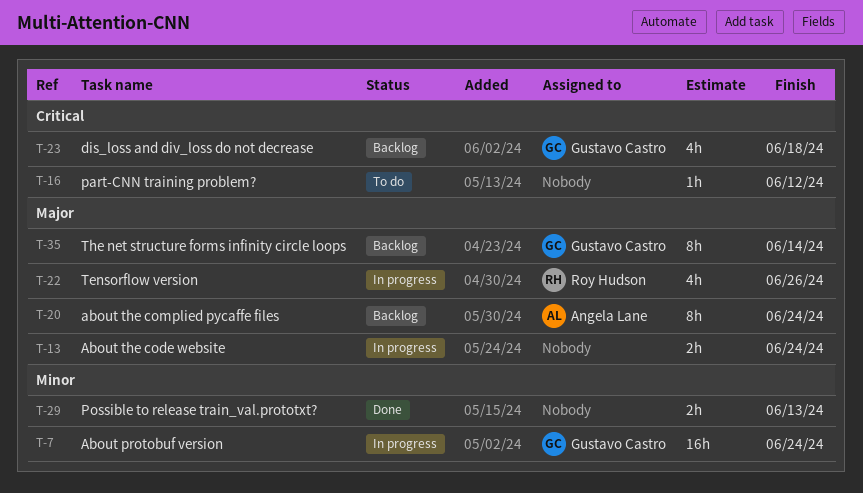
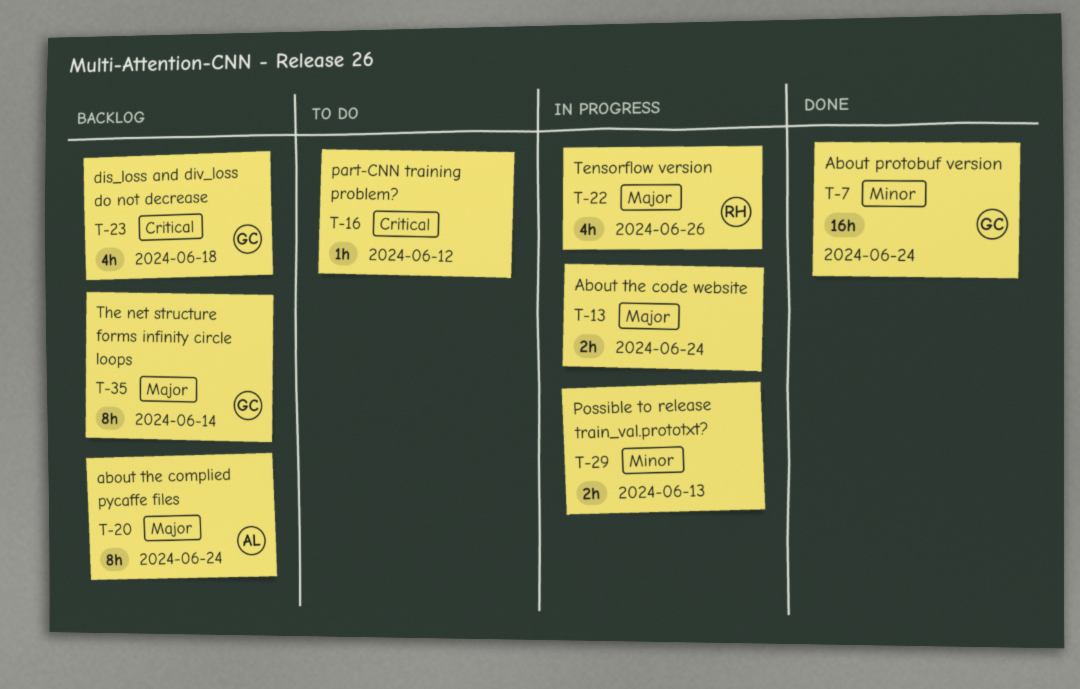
T-7, status: In progress -> Done
T-29, status: Done -> In progress

